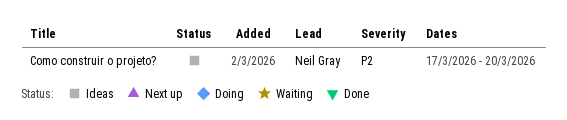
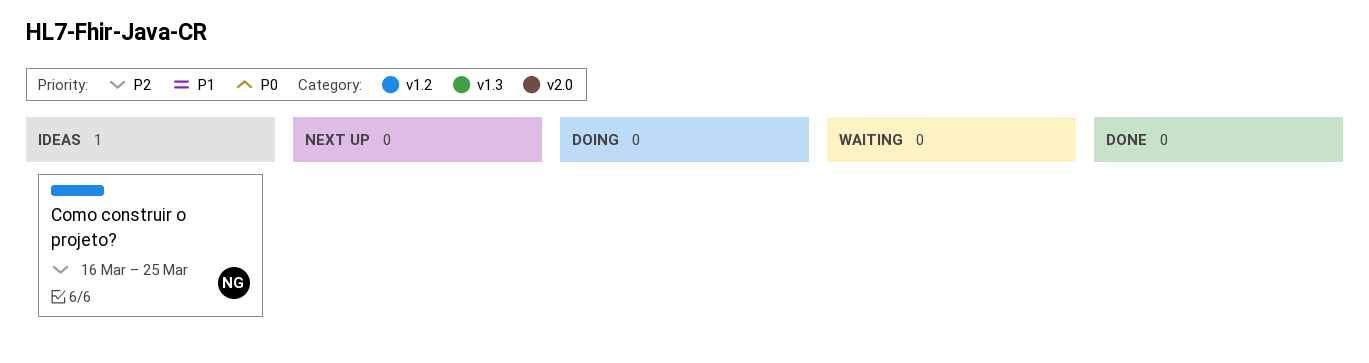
Como construir o projeto?, start: Mar 17 -> Mar 16
Como construir o projeto?, due: Mar 20 -> Mar 25

